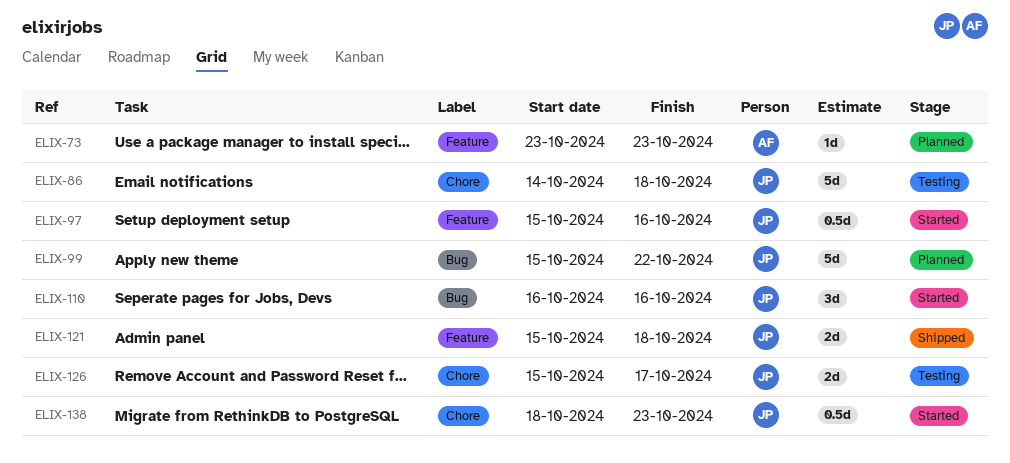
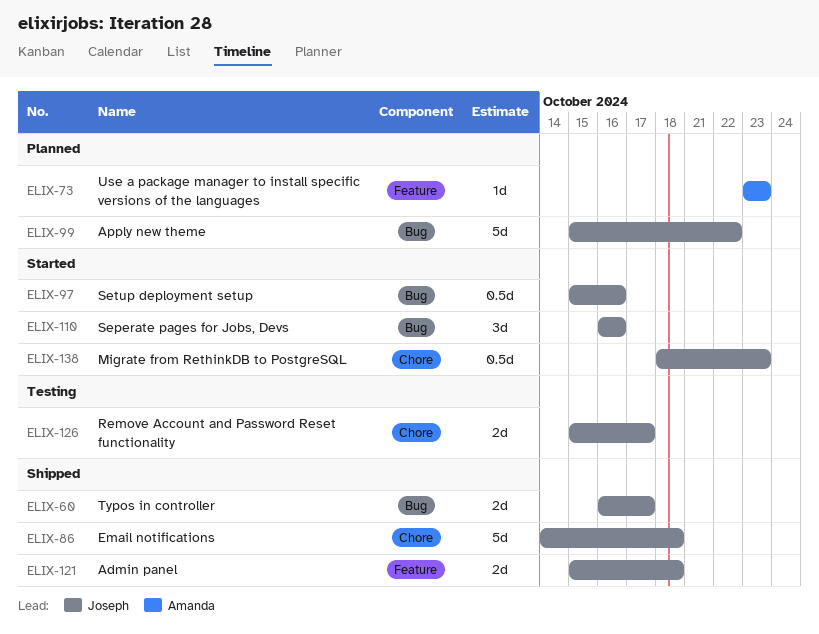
ELIX-60: none -> present
ELIX-86, status: Testing -> Shipped
ELIX-97, label: Feature -> Bug

